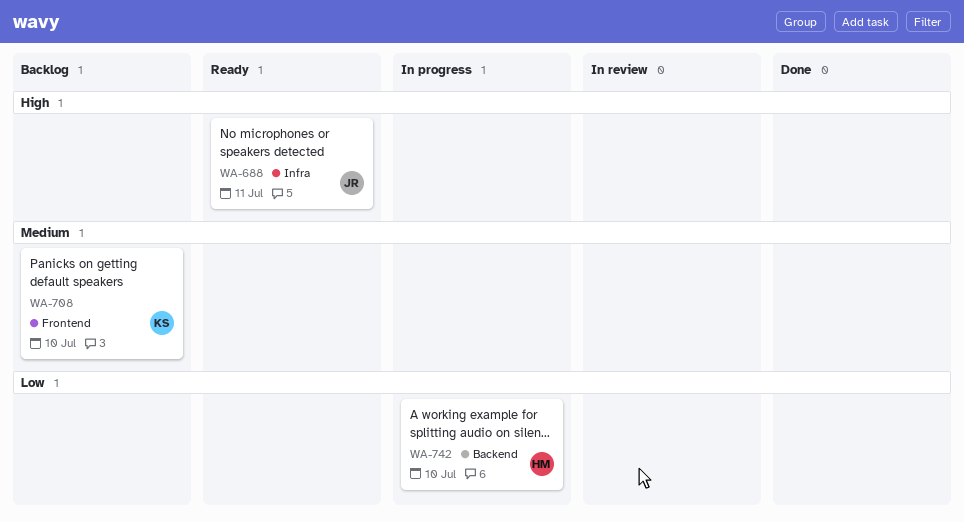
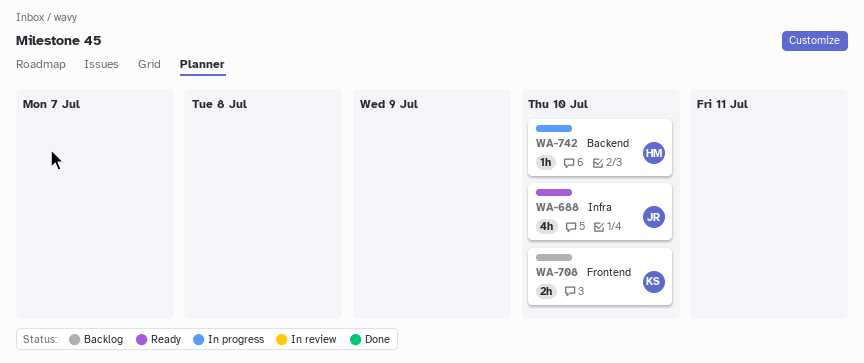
WA-688, due: Jul 11 -> Jul 10

